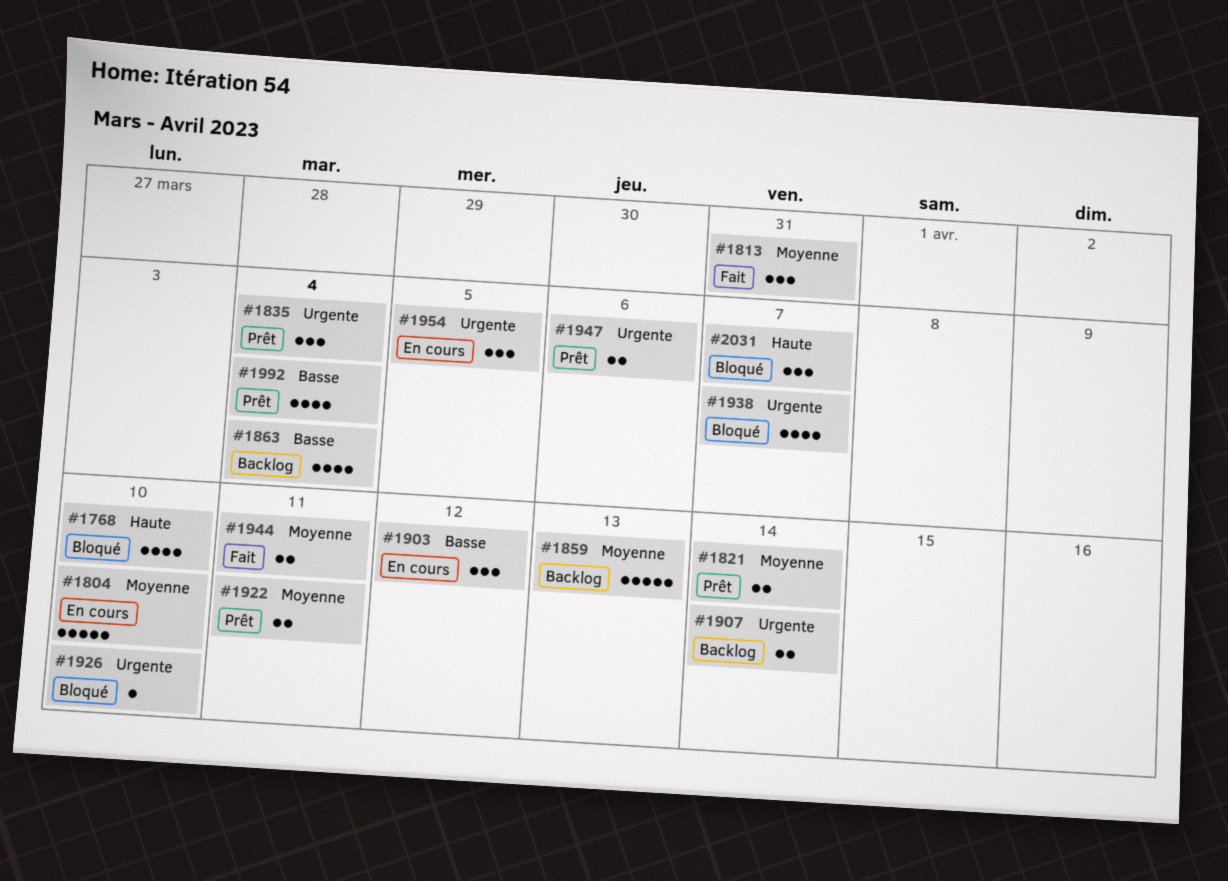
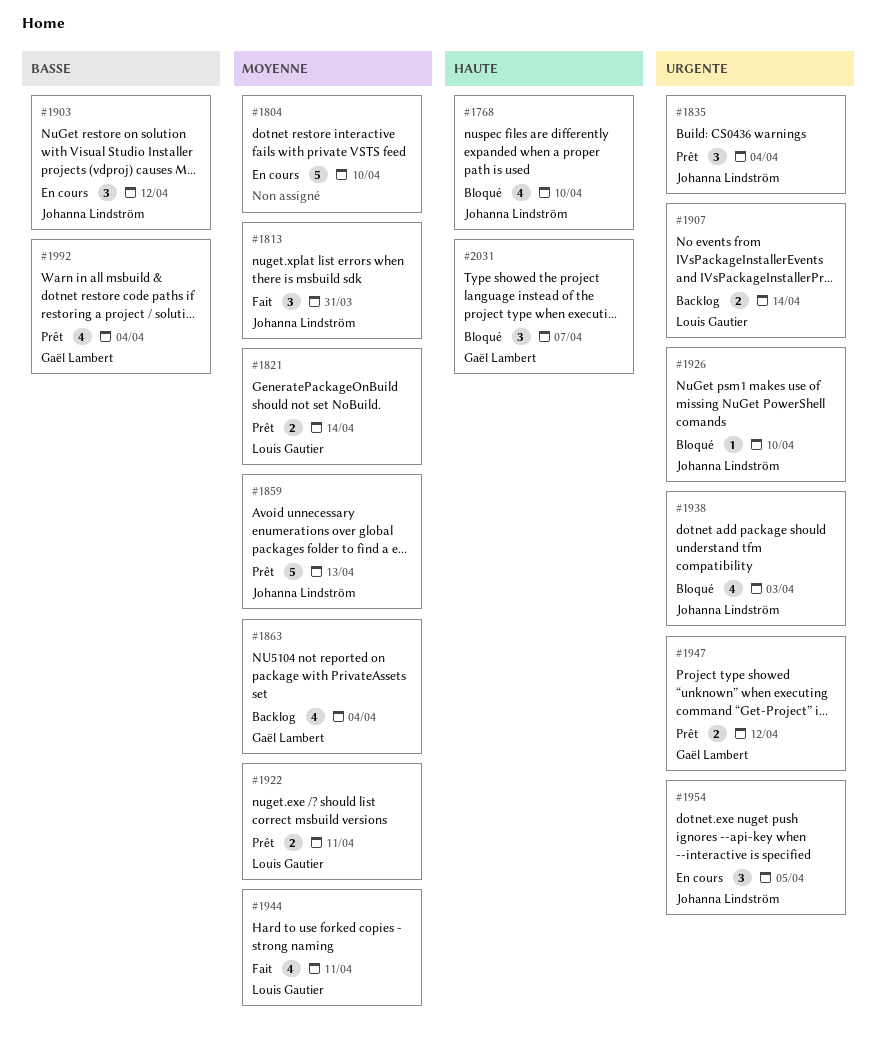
#1859, status: Backlog -> Prêt
#1863, priority: Basse -> Moyenne
#1938, due: Apr 7 -> Apr 3
#1944, estimate: 2 -> 4
#1947, due: Apr 6 -> Apr 12

